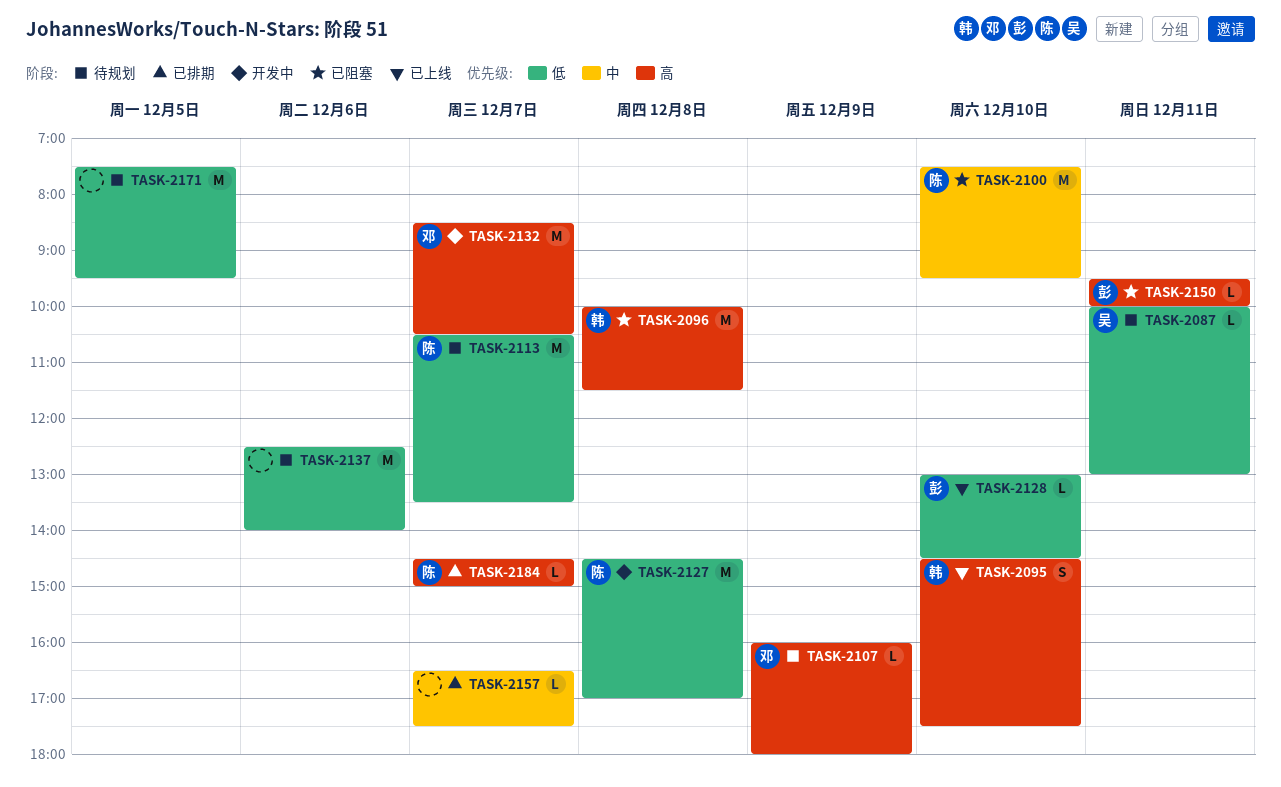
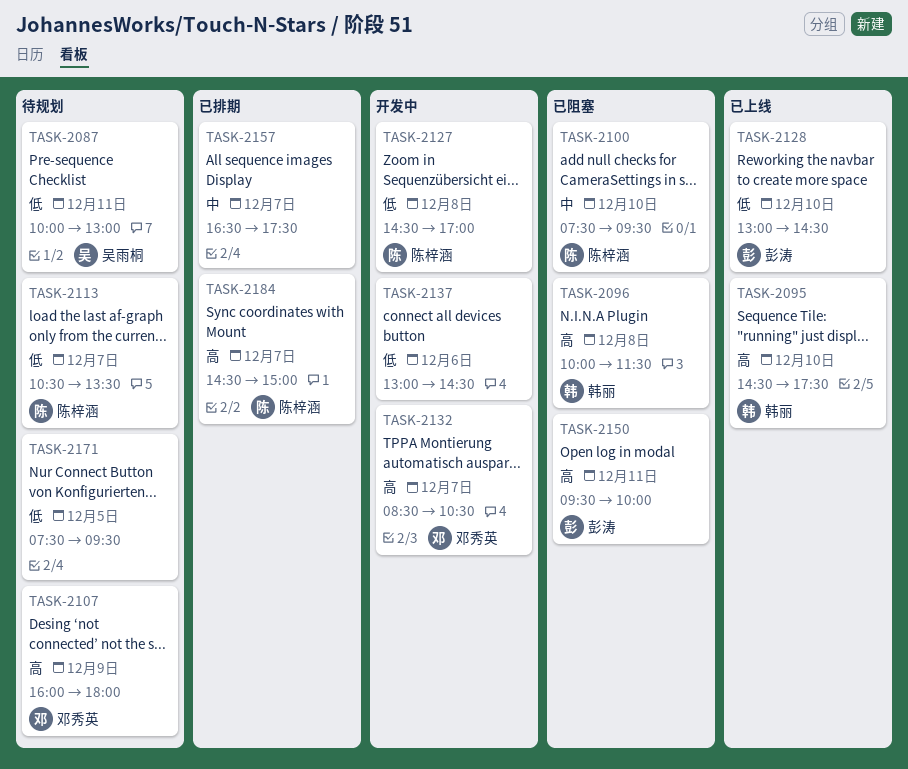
TASK-2137, status: 待规划 -> 开发中
TASK-2137, begins: 12:30 -> 13:00
TASK-2137, ends: 14:00 -> 14:30

